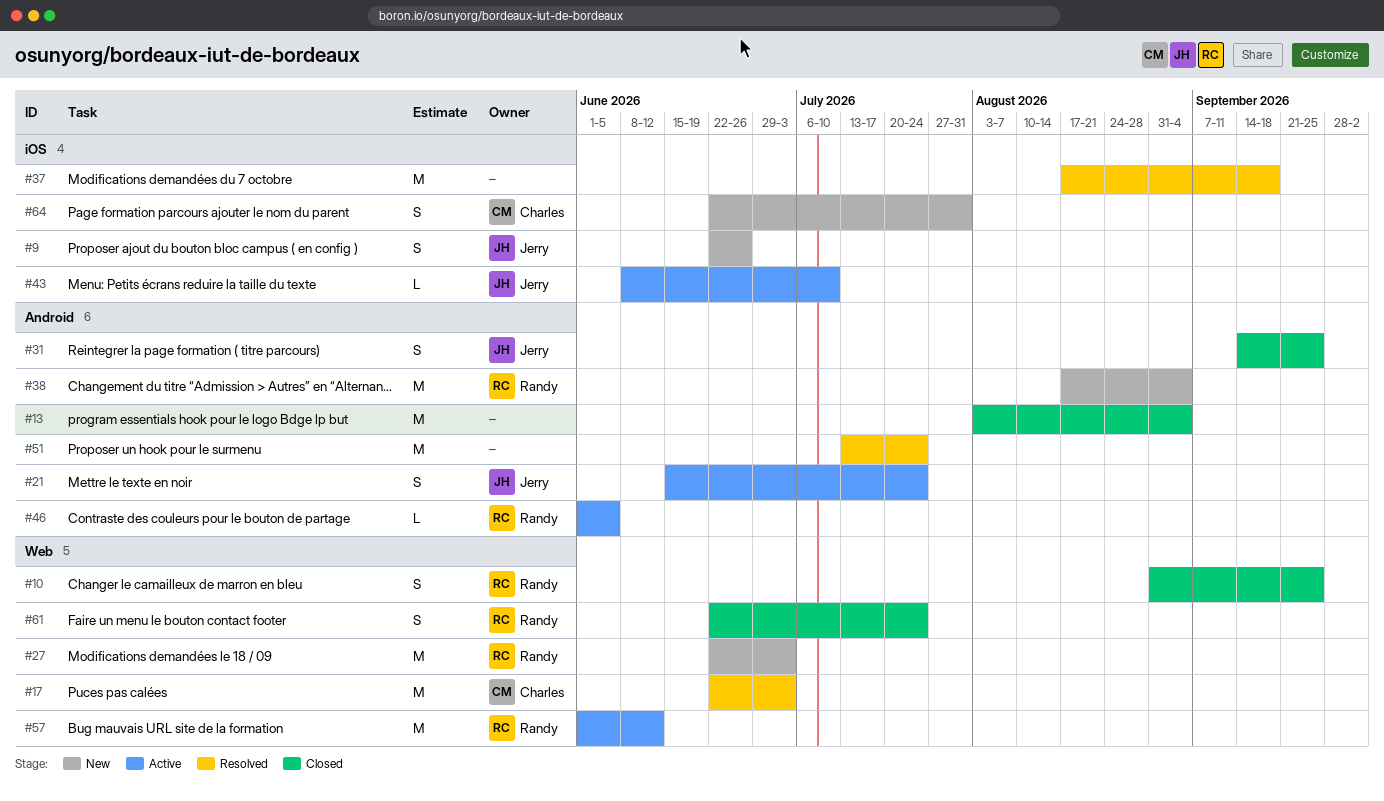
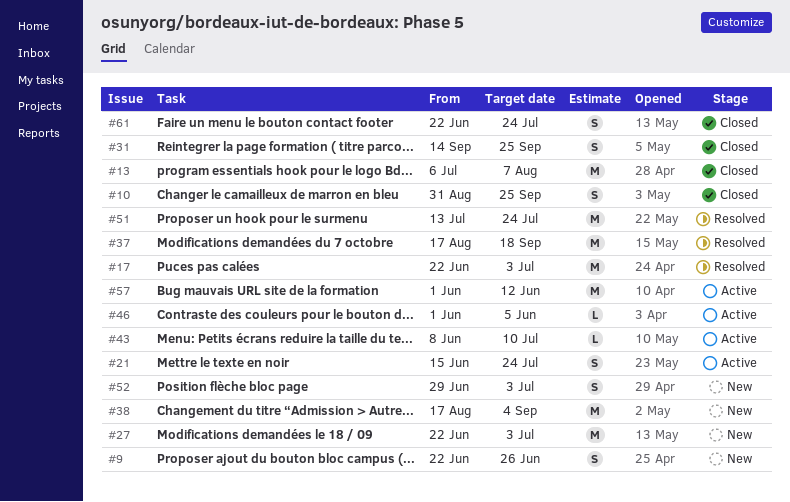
#13, start: Aug 3 -> Jul 6
#13, due: Sep 4 -> Aug 7
#52: none -> present
#64: present -> none

